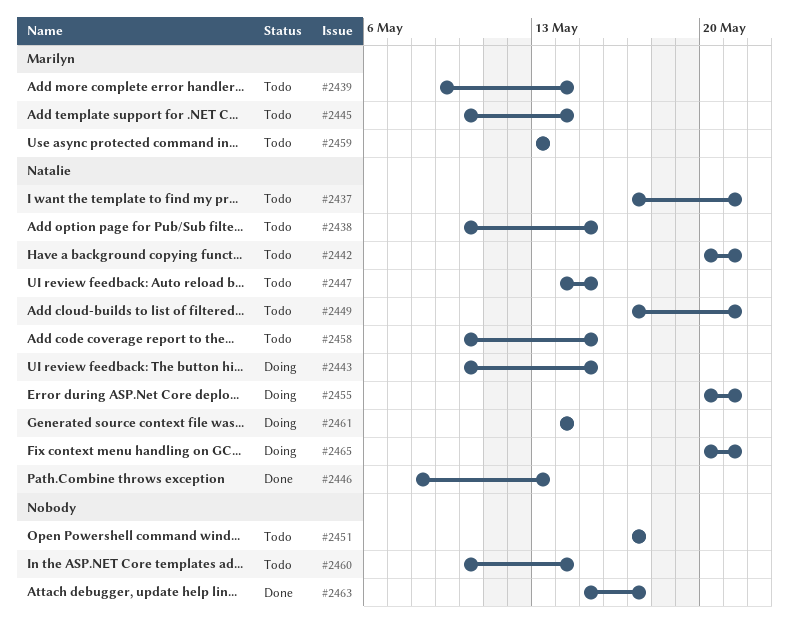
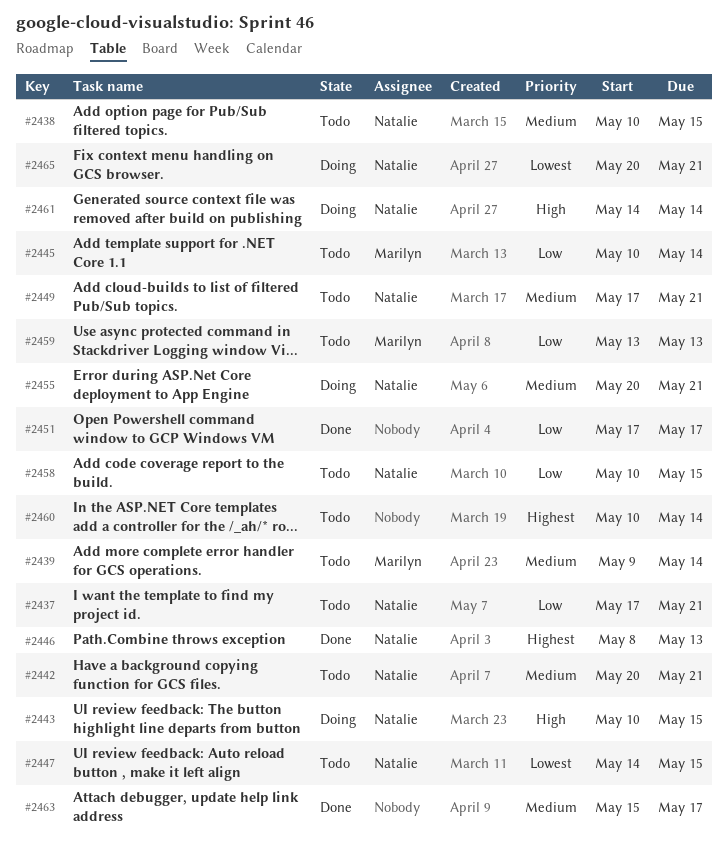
#2451, status: Todo -> Done

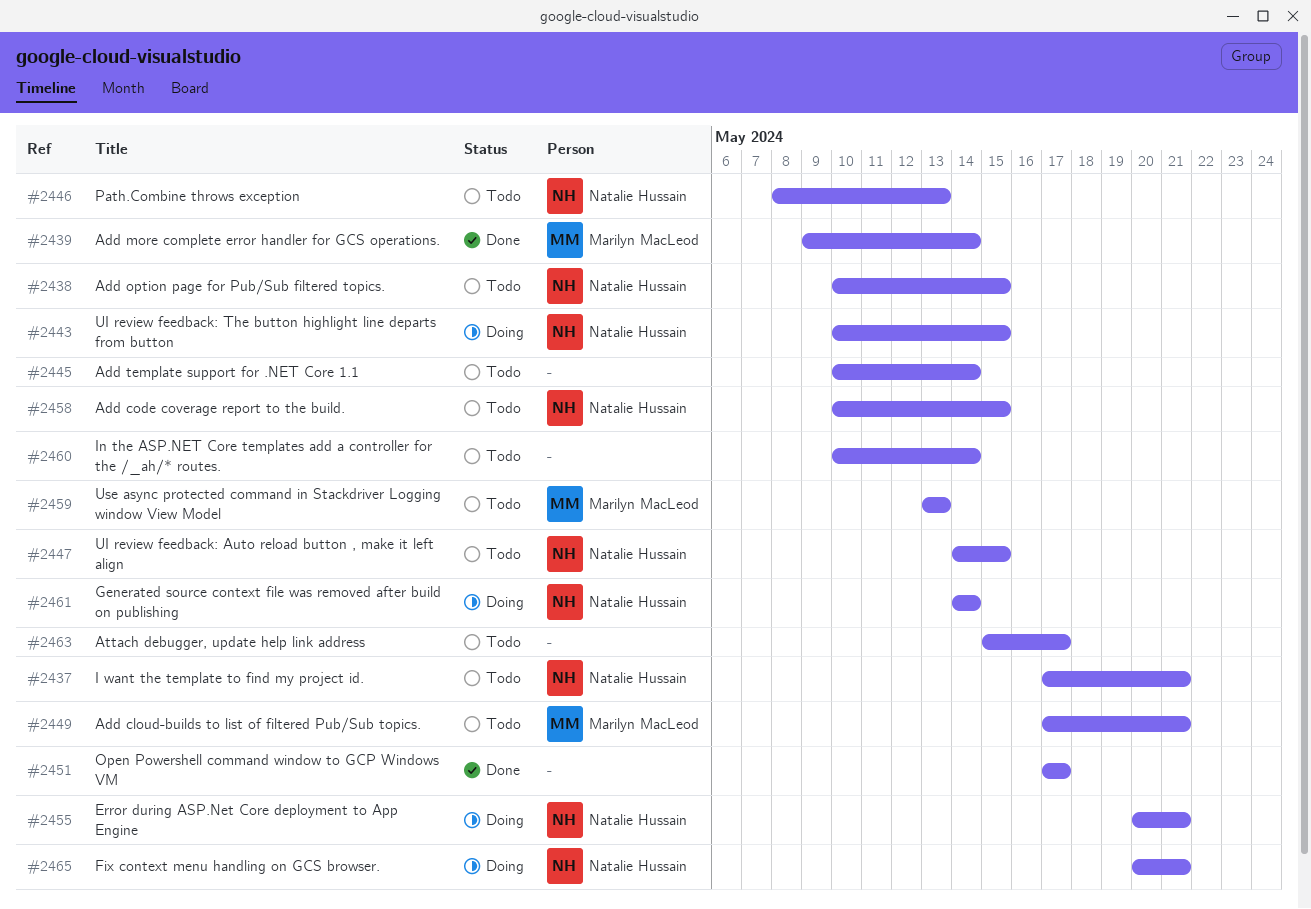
#2439, status: Todo -> Done
#2442: present -> none
#2445, owner: Marilyn MacLeod -> none
#2446, status: Done -> Todo
#2449, owner: Natalie Hussain -> Marilyn MacLeod
#2463, status: Done -> Todo

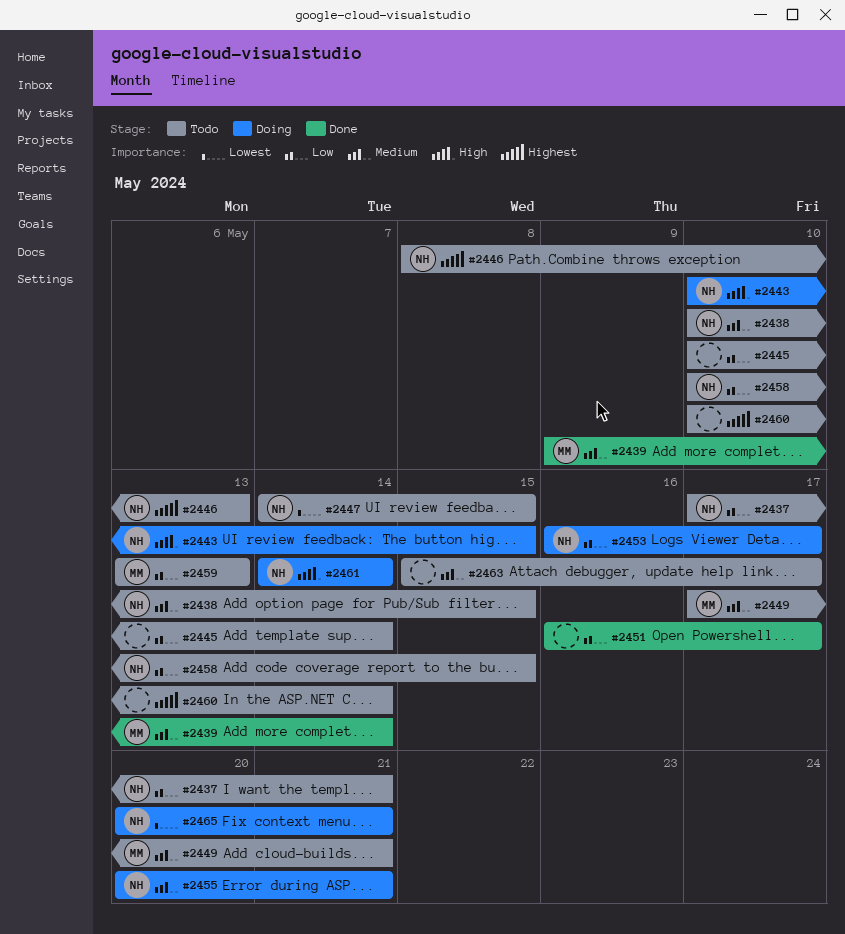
#2451, start: May 17 -> May 16
#2453: none -> present

